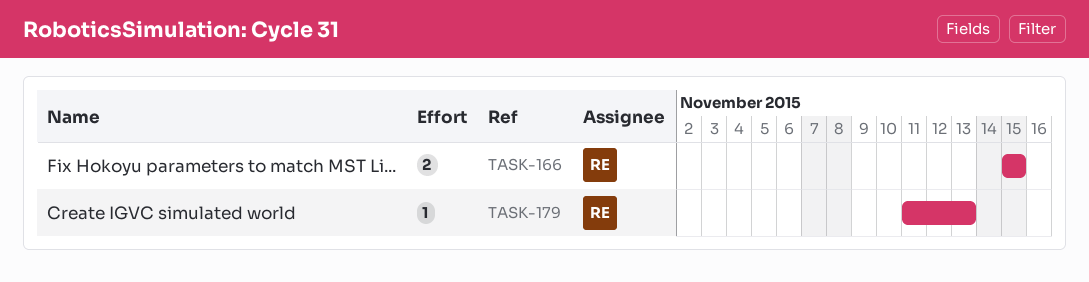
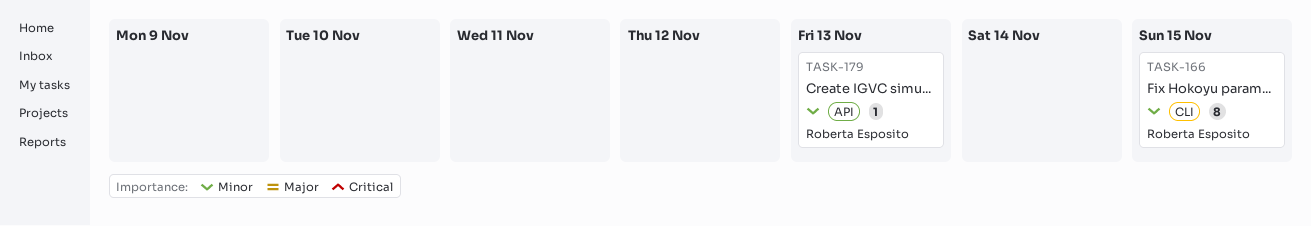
TASK-166, estimate: 2 -> 8

